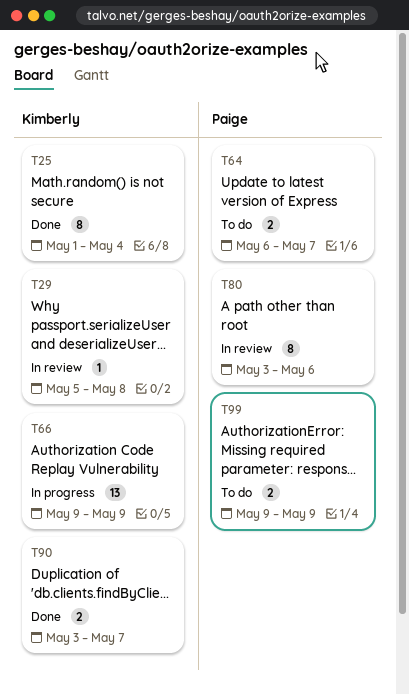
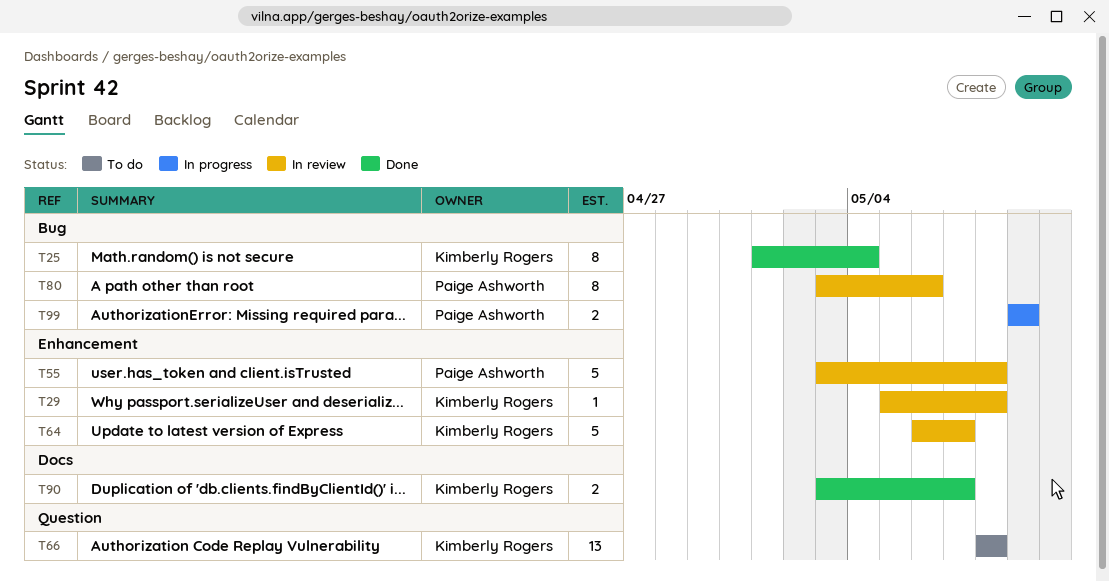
T55: none -> present
T64, status: To do -> In review
T64, owner: Paige Ashworth -> Kimberly Rogers
T64, estimate: 2 -> 5
T66, status: In progress -> To do
T66, start: May 9 -> May 8
T66, due: May 9 -> May 8
T99, status: To do -> In progress

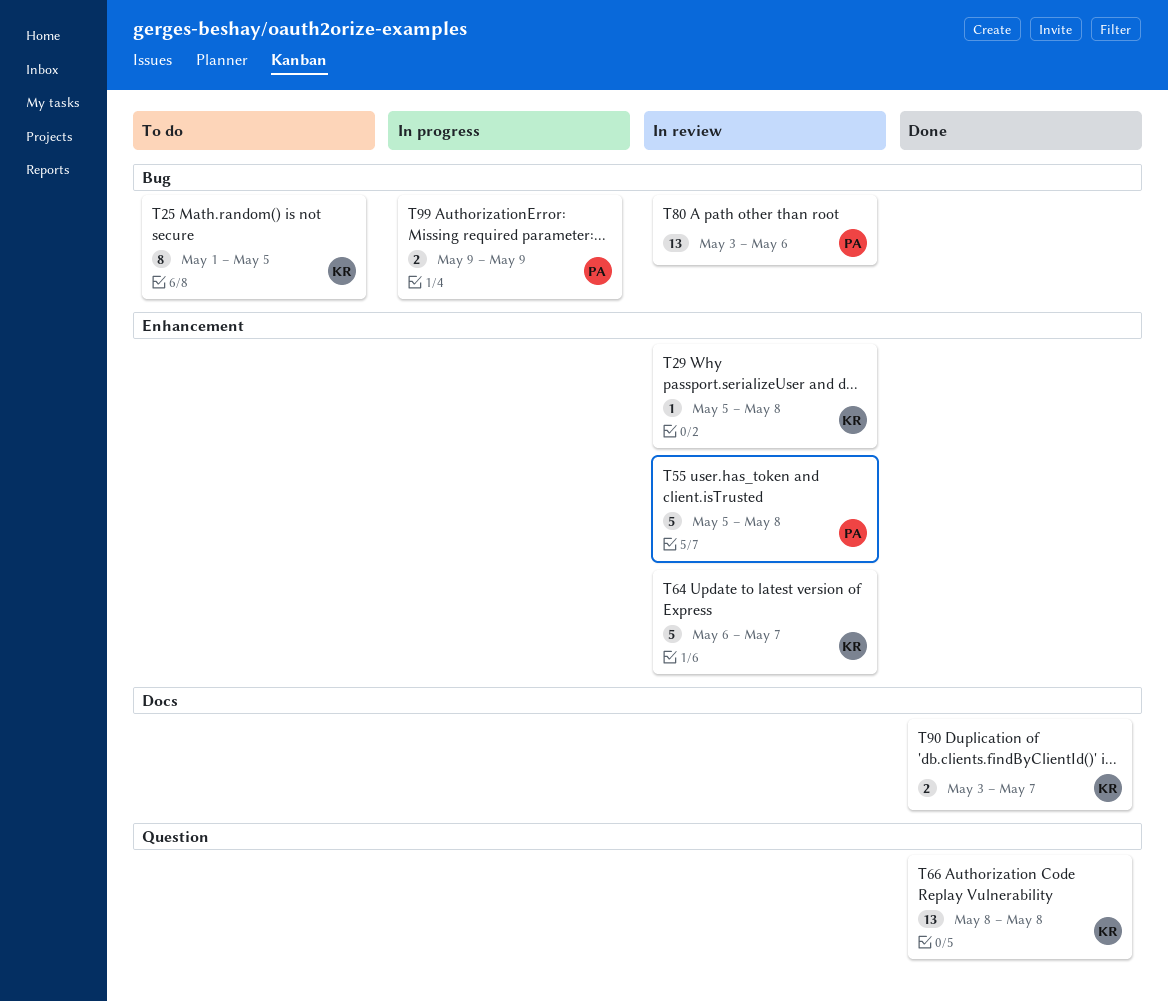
T25, status: Done -> To do
T25, due: May 4 -> May 5
T55, start: May 3 -> May 5
T66, status: To do -> Done
T80, estimate: 8 -> 13

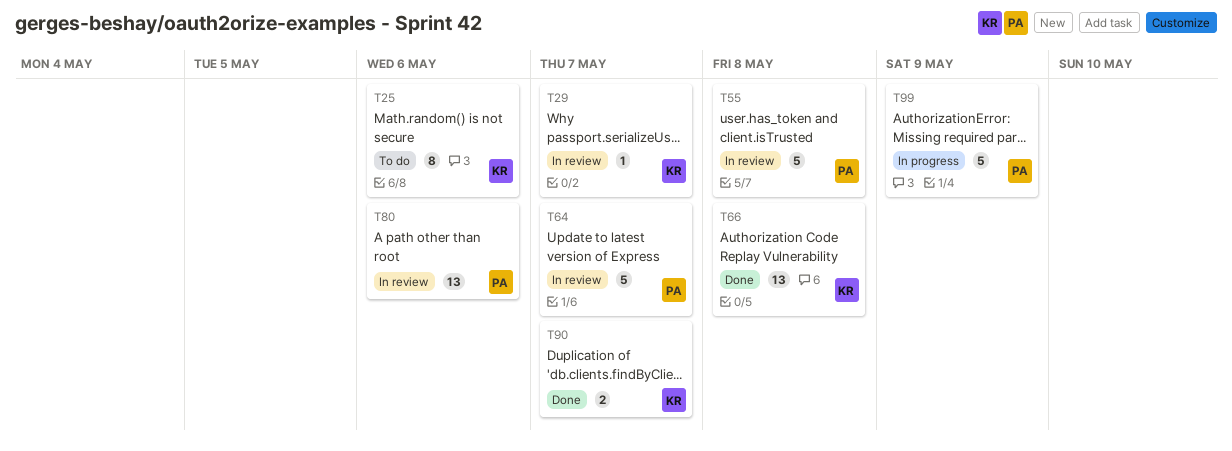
T25, due: May 5 -> May 6
T29, due: May 8 -> May 7
T64, owner: KR -> PA
T99, estimate: 2 -> 5

